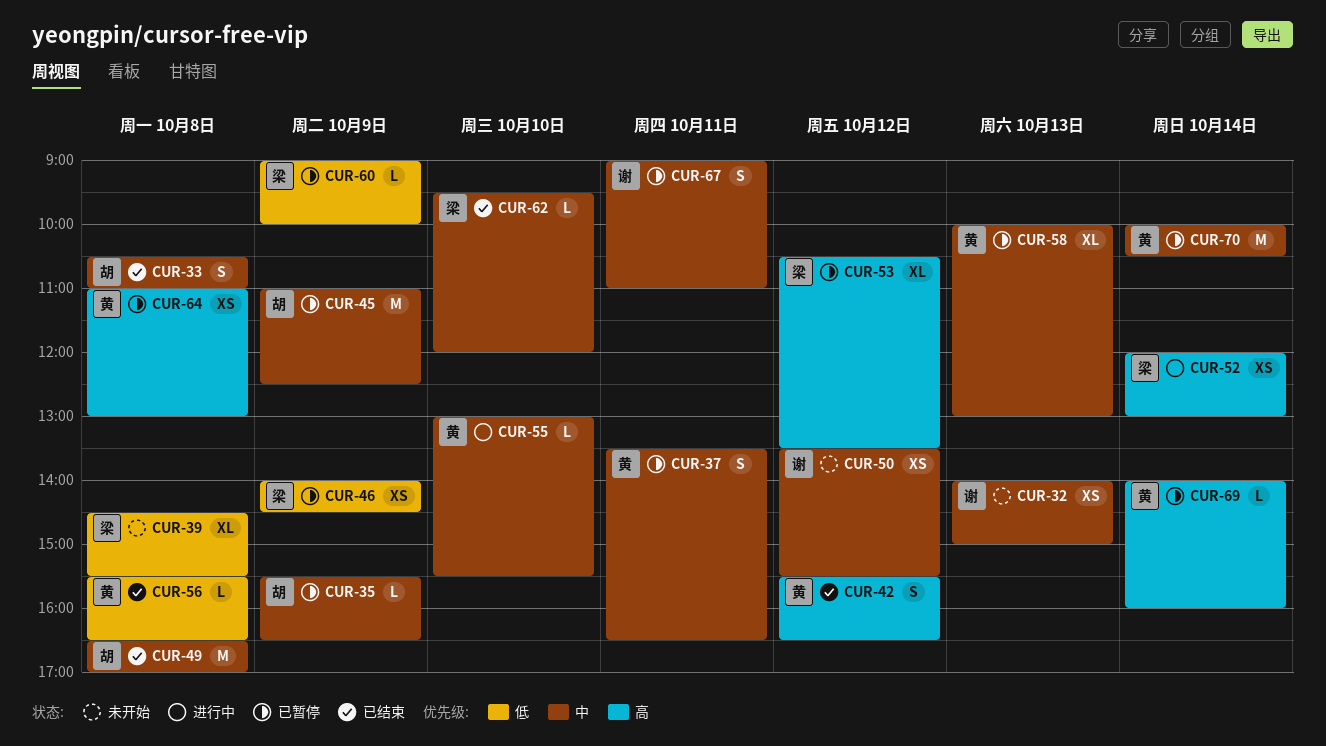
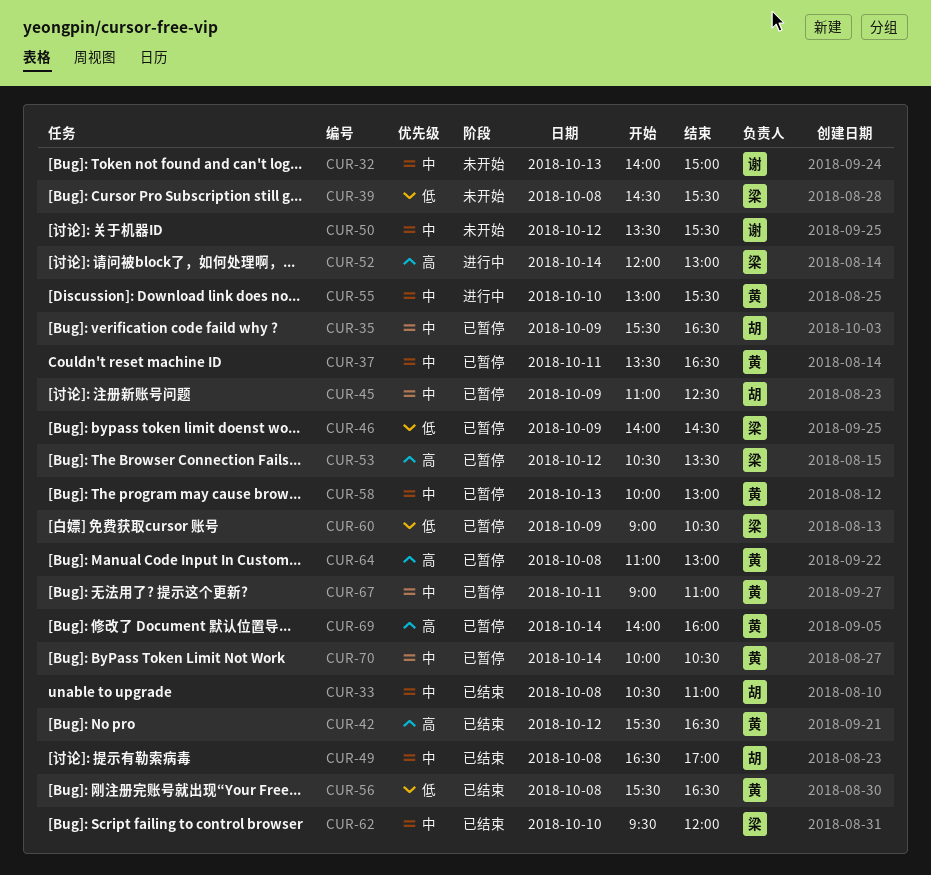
CUR-60, ends: 10:00 -> 10:30
CUR-67, owner: 谢 -> 黄

